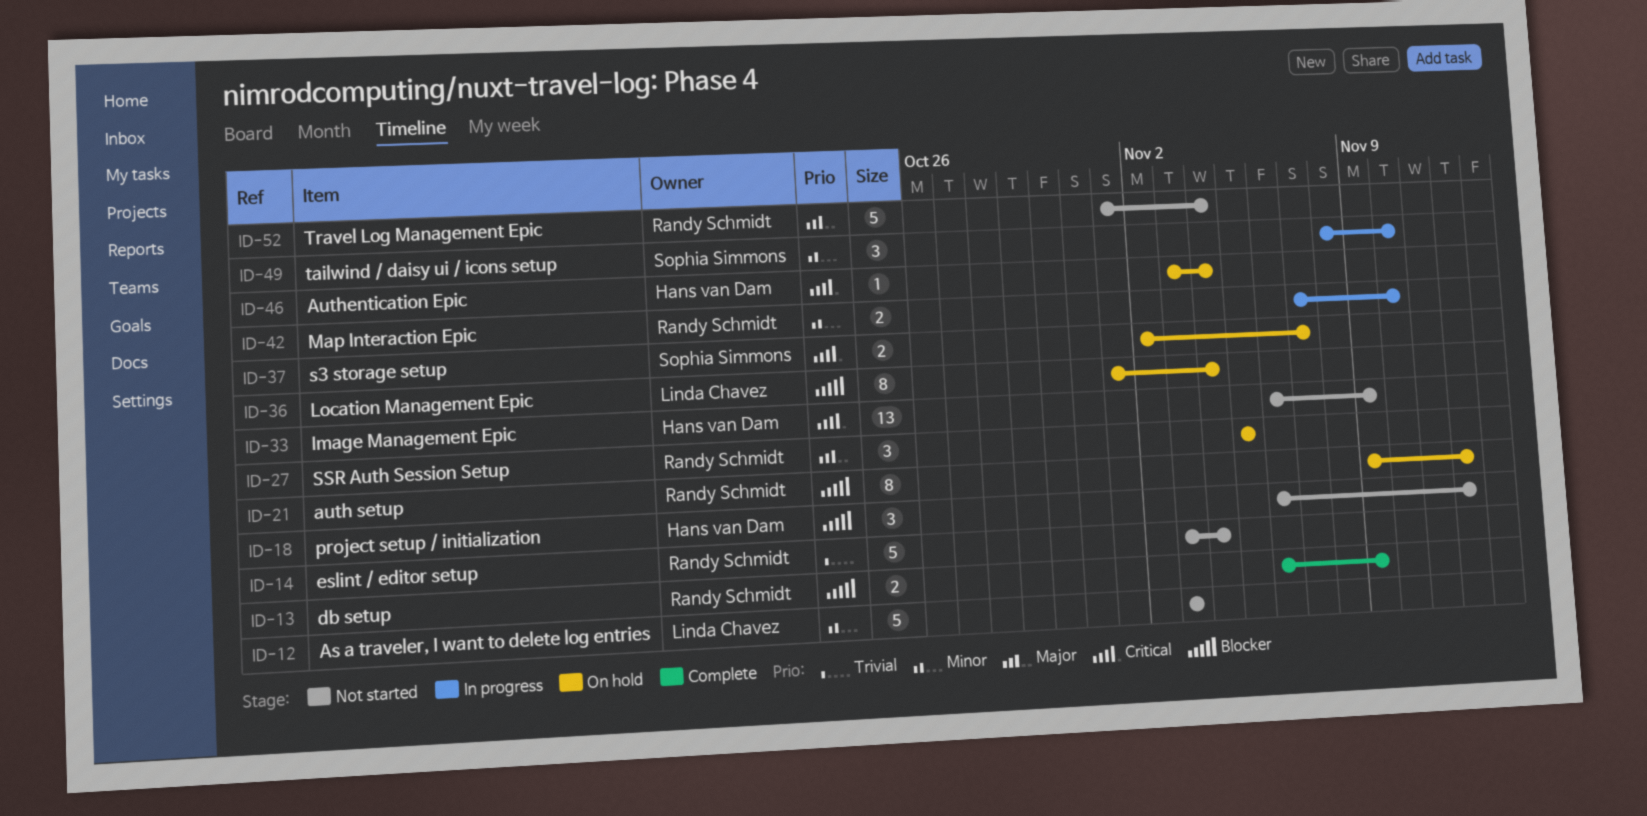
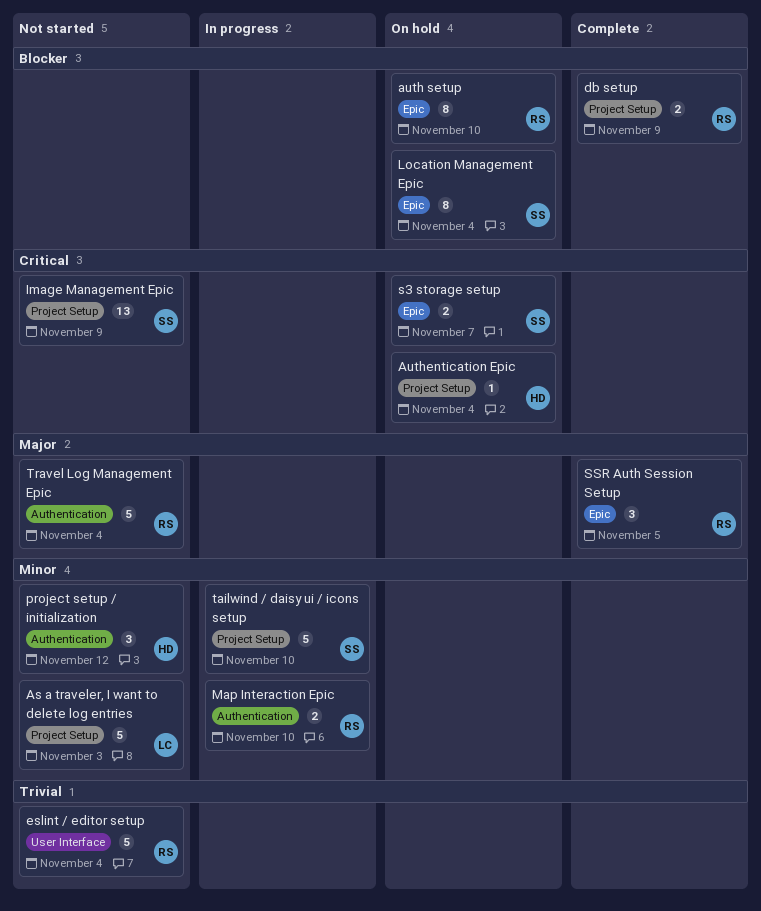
auth setup, due: Nov 12 -> Nov 10
Image Management Epic, owner: Hans van Dam -> Sophia Simmons
Location Management Epic, owner: Linda Chavez -> Sophia Simmons
project setup / initialization, priority: Blocker -> Minor
SSR Auth Session Setup, status: On hold -> Complete
tailwind / daisy ui / icons setup, estimate: 3 -> 5

